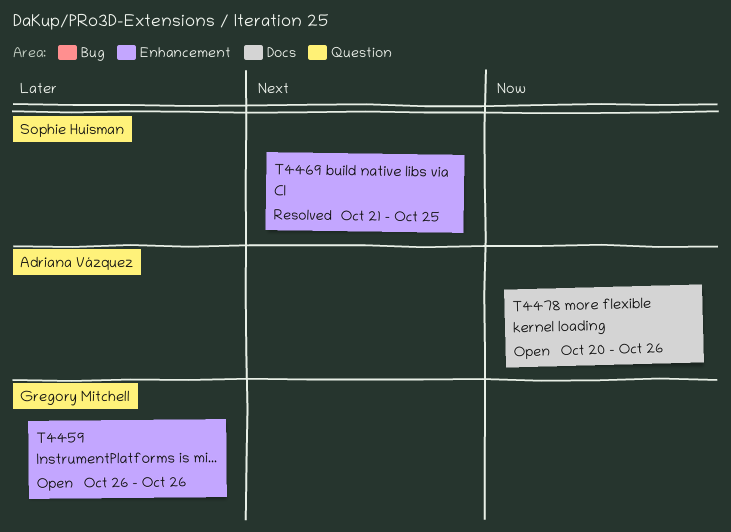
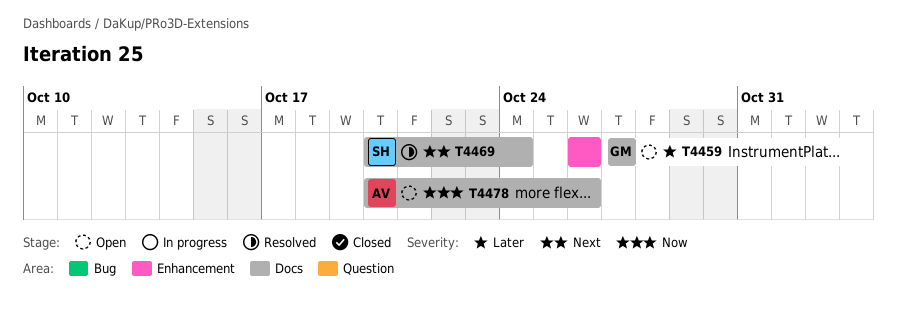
T4469, label: Enhancement -> Docs
T4469, start: Oct 21 -> Oct 20
T4469, due: Oct 25 -> Oct 24

